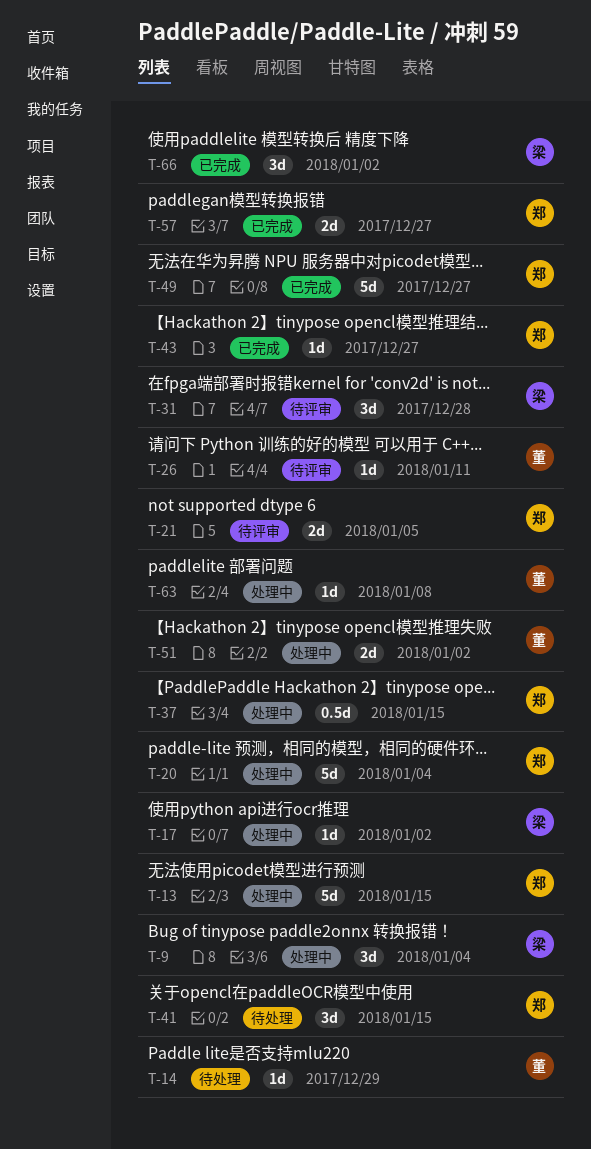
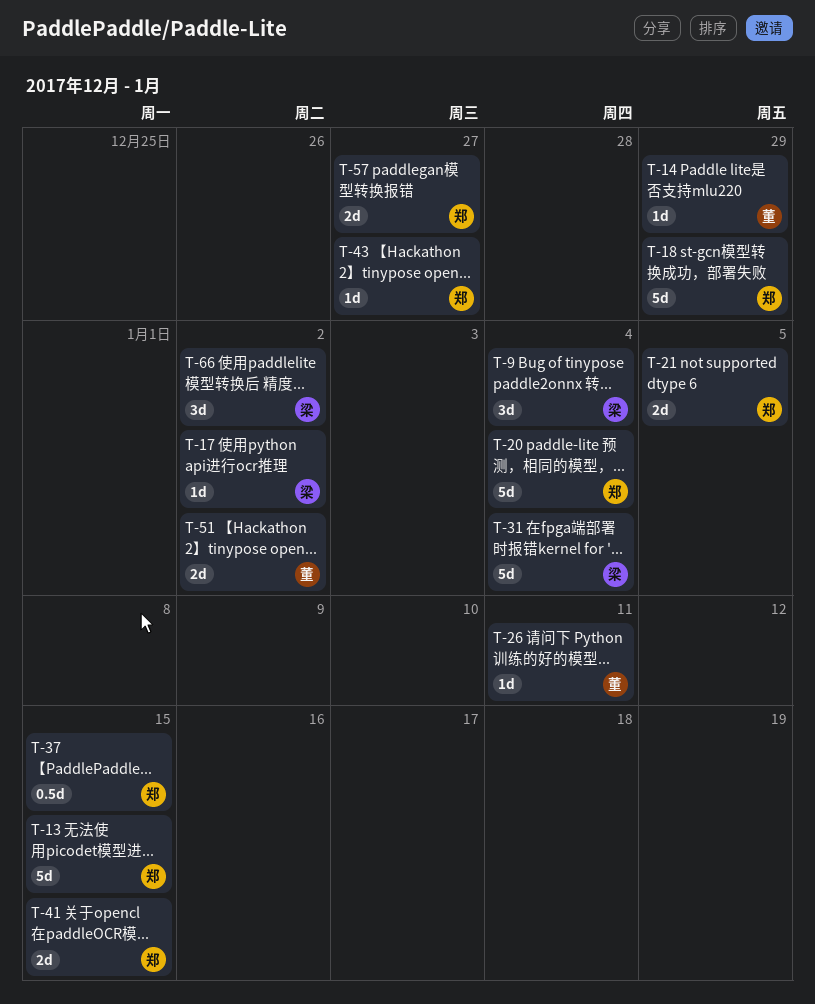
T-18: none -> present
T-31, estimate: 3d -> 5d
T-31, due: Dec 28 -> Jan 4
T-41, estimate: 3d -> 2d
T-49: present -> none
T-63: present -> none

